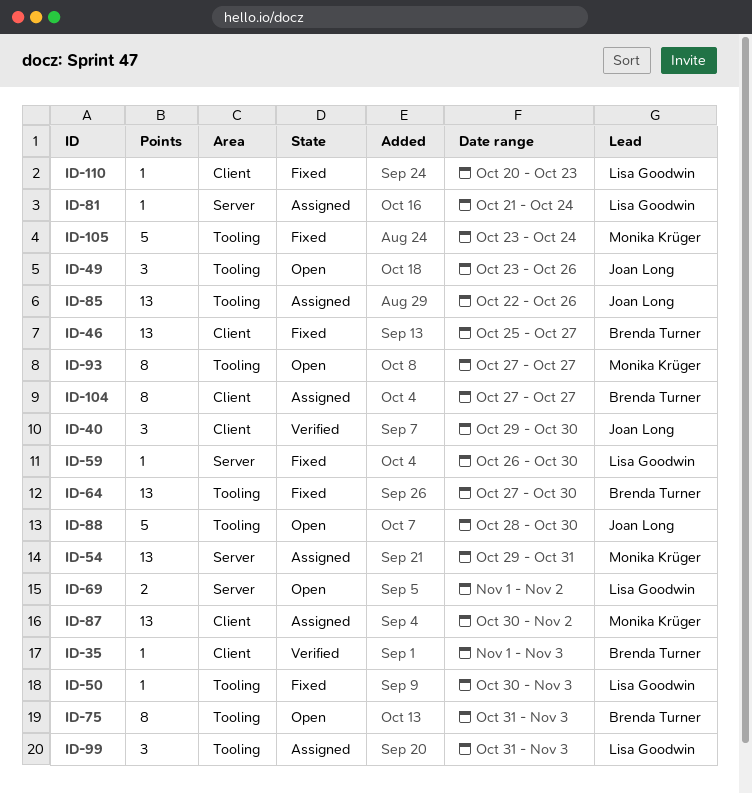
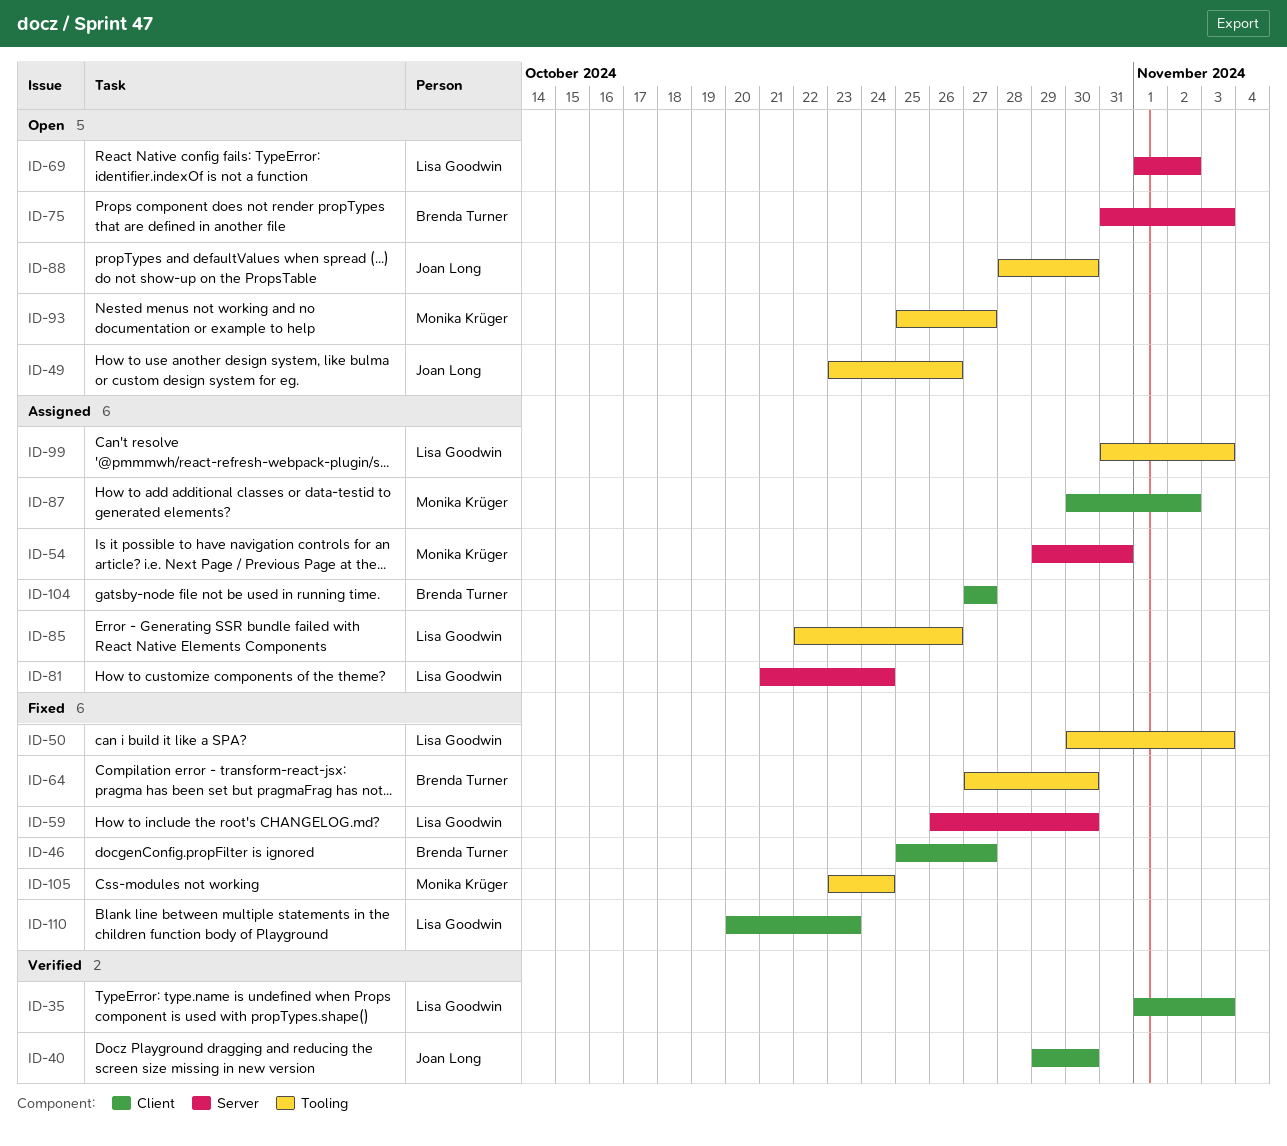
ID-35, owner: Brenda Turner -> Lisa Goodwin
ID-75, label: Tooling -> Server
ID-85, owner: Joan Long -> Lisa Goodwin
ID-93, start: Oct 27 -> Oct 25

